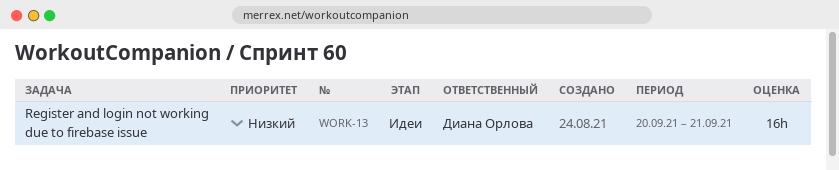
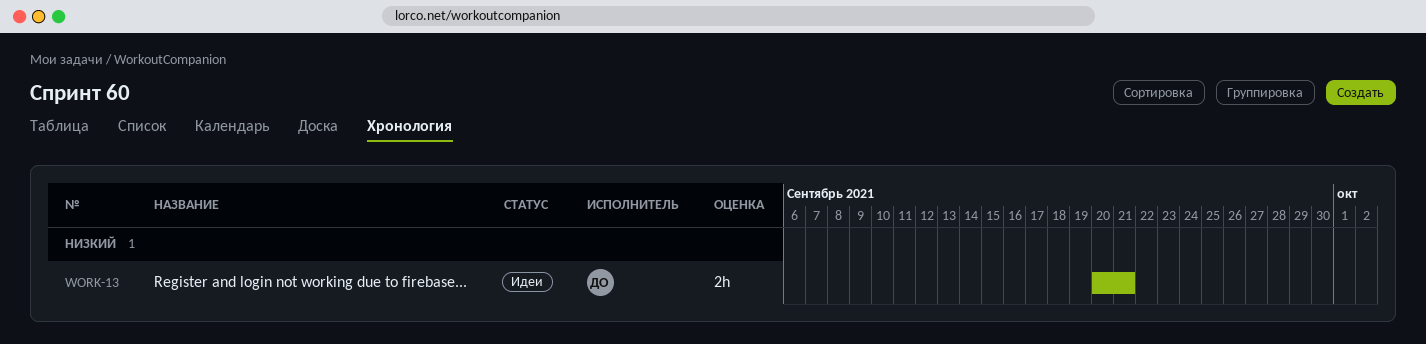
WORK-13, estimate: 16h -> 2h

